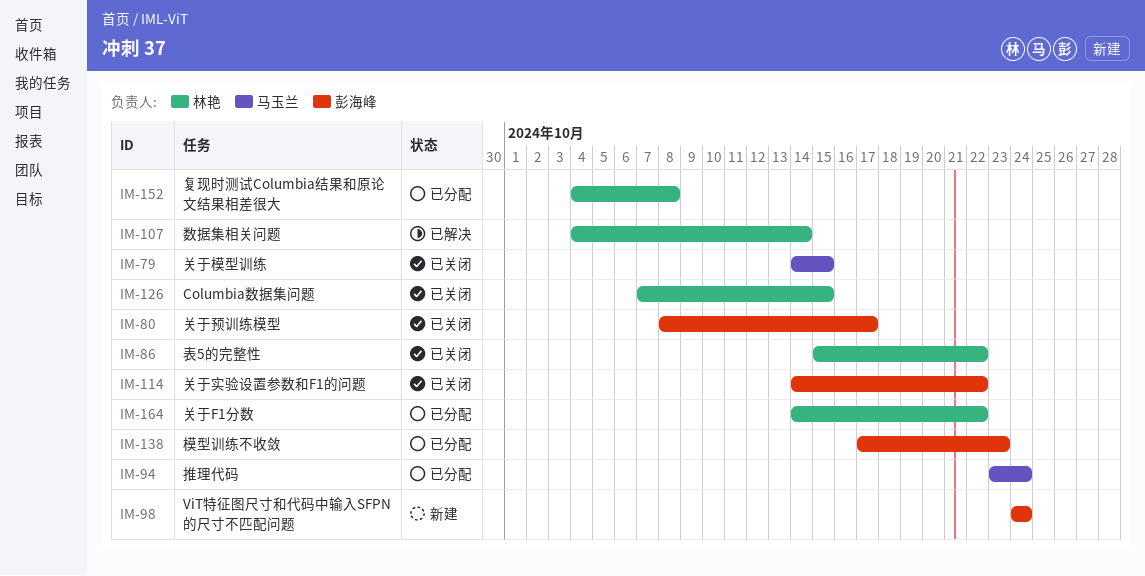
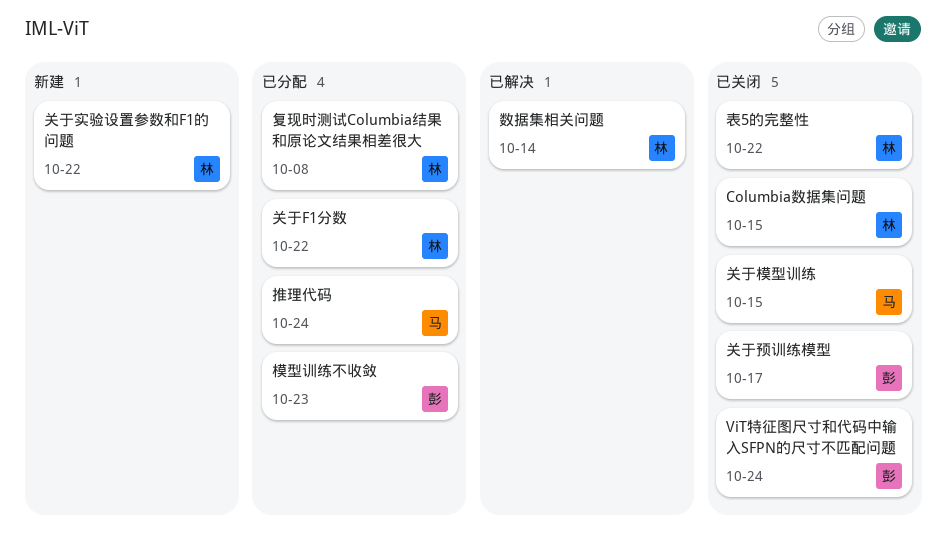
ViT特征图尺寸和代码中输入SFPN的尺寸不匹配问题, status: 新建 -> 已关闭
关于实验设置参数和F1的问题, status: 已关闭 -> 新建
关于实验设置参数和F1的问题, owner: 彭海峰 -> 林艳

